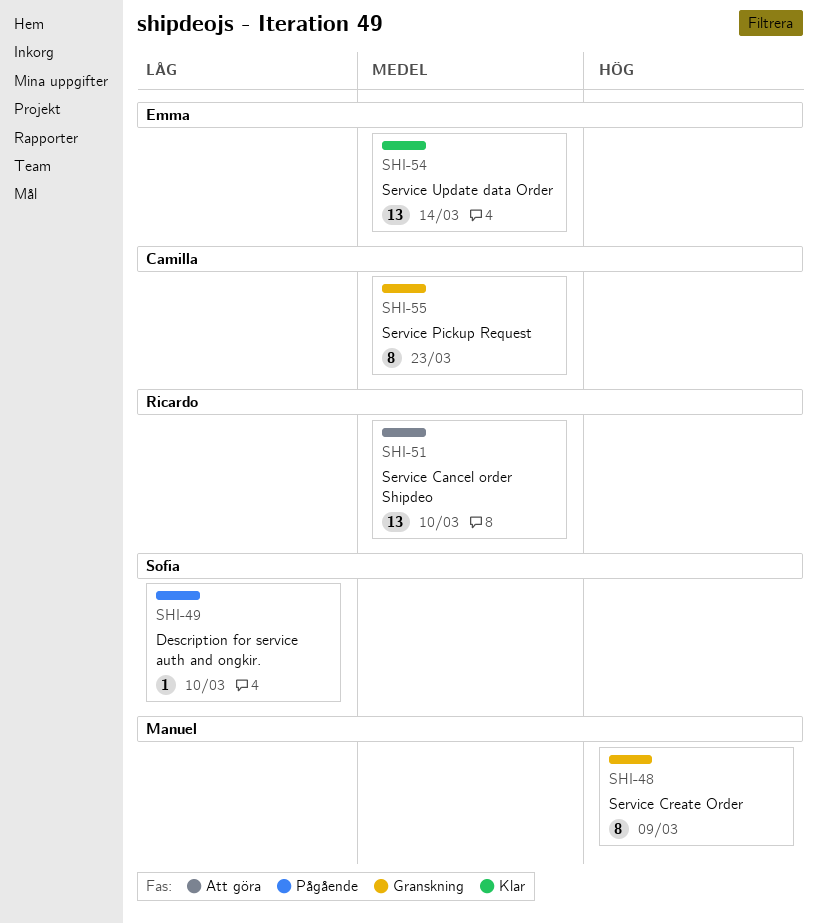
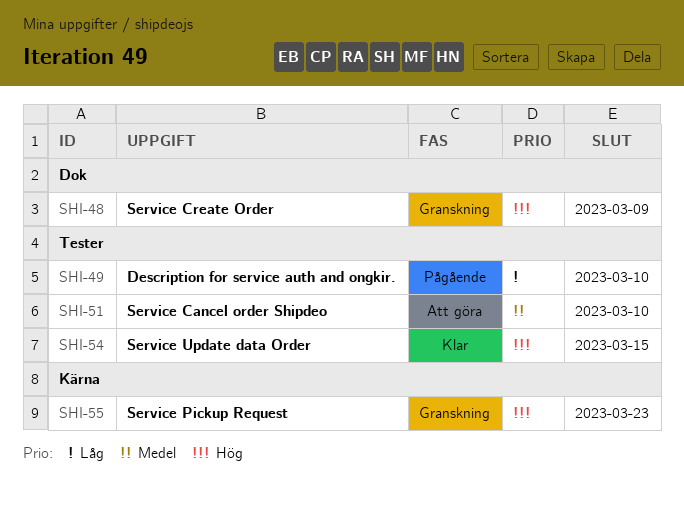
SHI-54, priority: Medel -> Hög
SHI-54, due: Mar 14 -> Mar 15
SHI-55, priority: Medel -> Hög

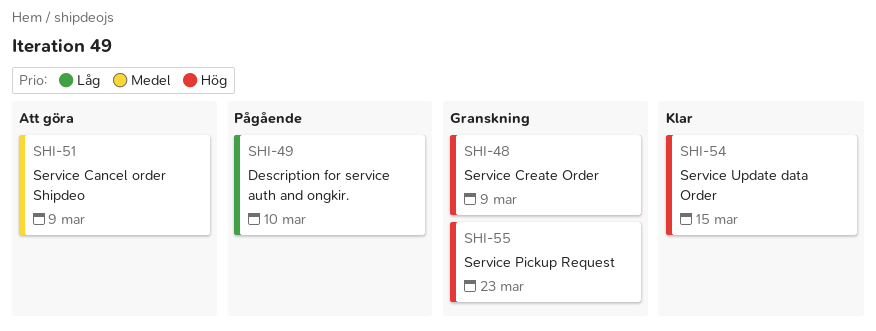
SHI-51, due: Mar 10 -> Mar 9

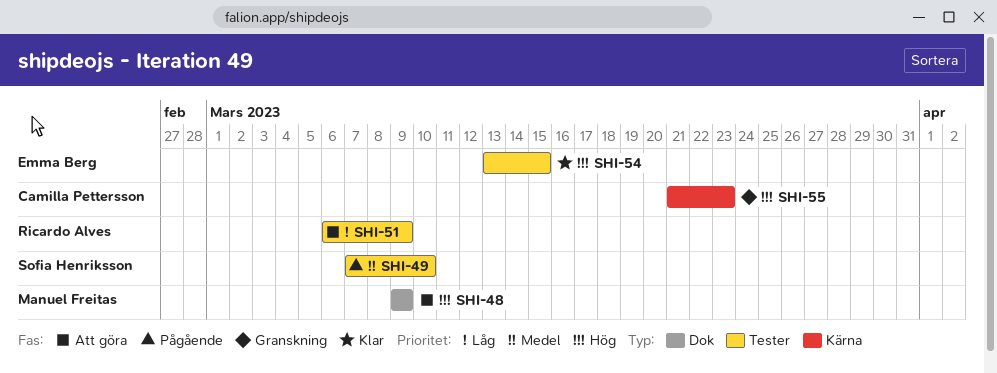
SHI-48, status: Granskning -> Att göra
SHI-49, priority: Låg -> Medel
SHI-51, priority: Medel -> Låg

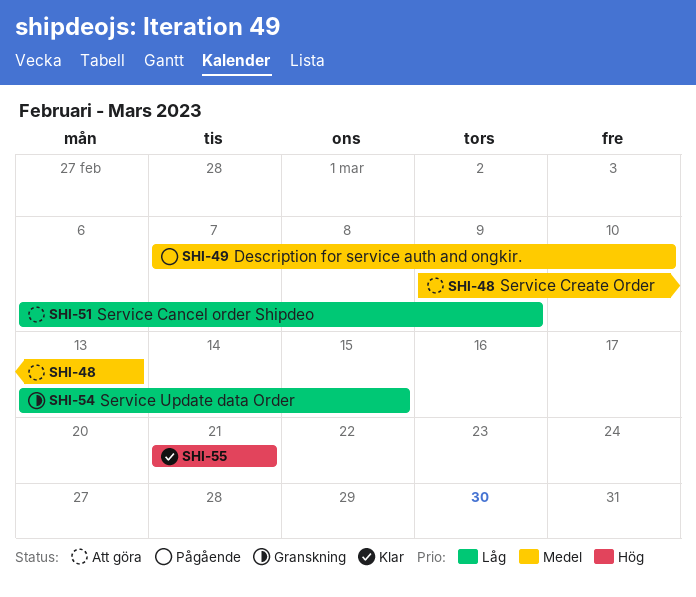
SHI-48, priority: Hög -> Medel
SHI-48, due: Mar 9 -> Mar 13
SHI-54, status: Klar -> Granskning
SHI-54, priority: Hög -> Låg
SHI-55, status: Granskning -> Klar
SHI-55, due: Mar 23 -> Mar 21

